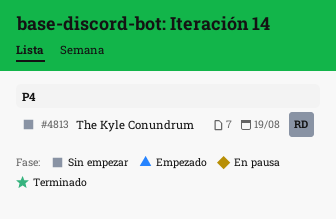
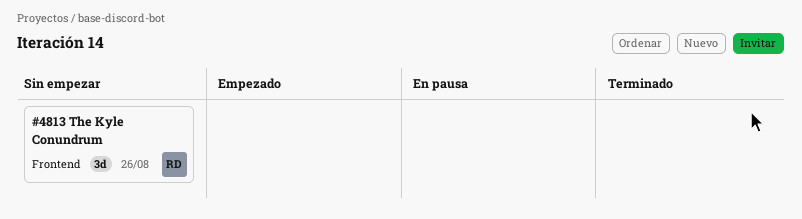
#4813, due: Aug 19 -> Aug 26

